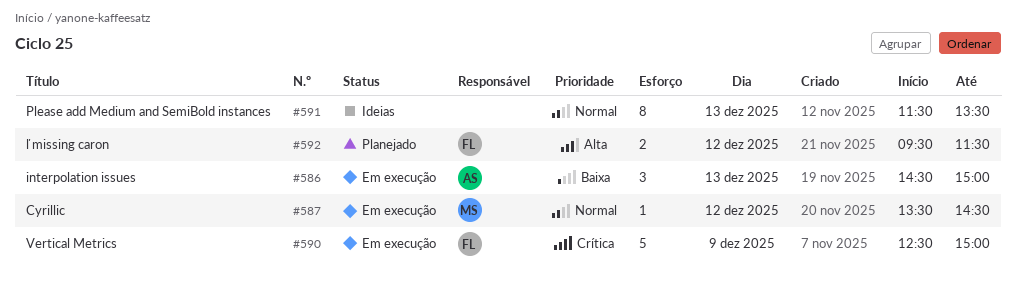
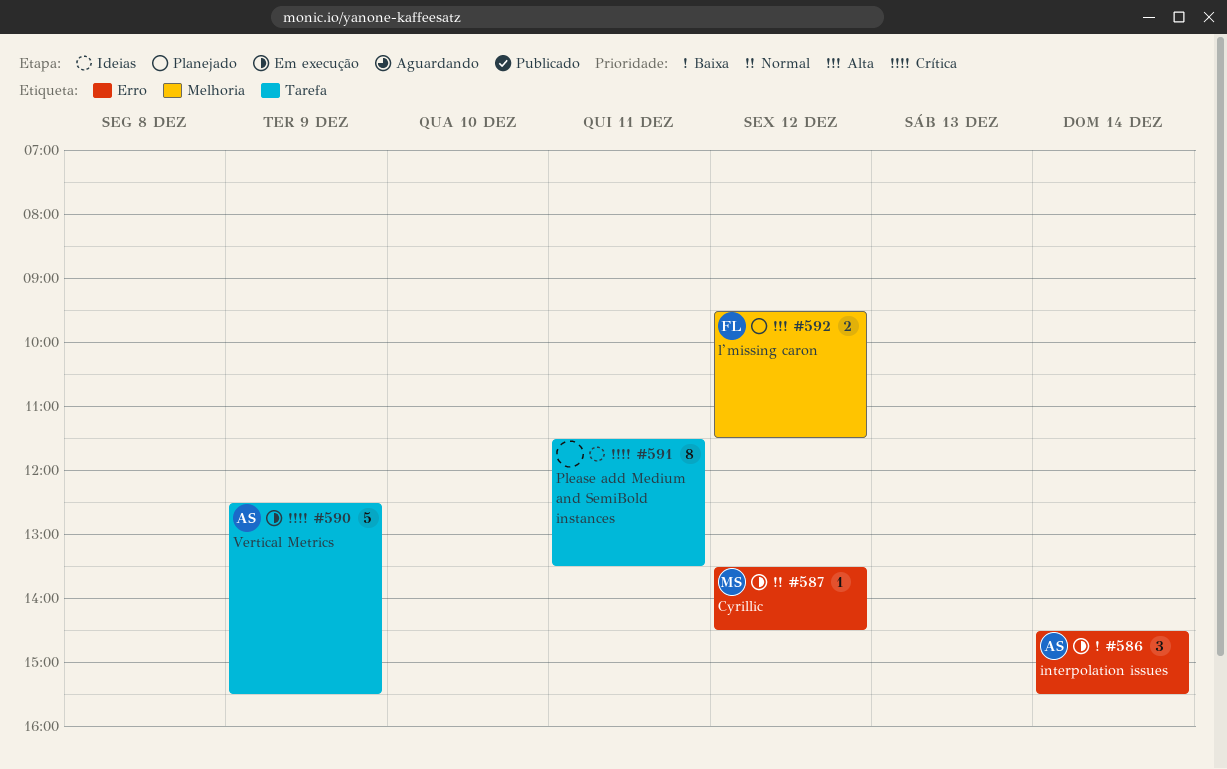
#586, day: Dec 13 -> Dec 14
#586, ends: 15:00 -> 15:30
#590, owner: FL -> AS
#590, ends: 15:00 -> 15:30
#591, priority: Normal -> Crítica
#591, day: Dec 13 -> Dec 11

